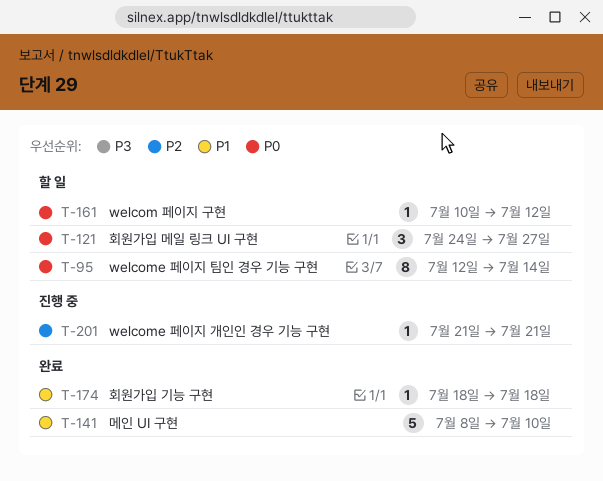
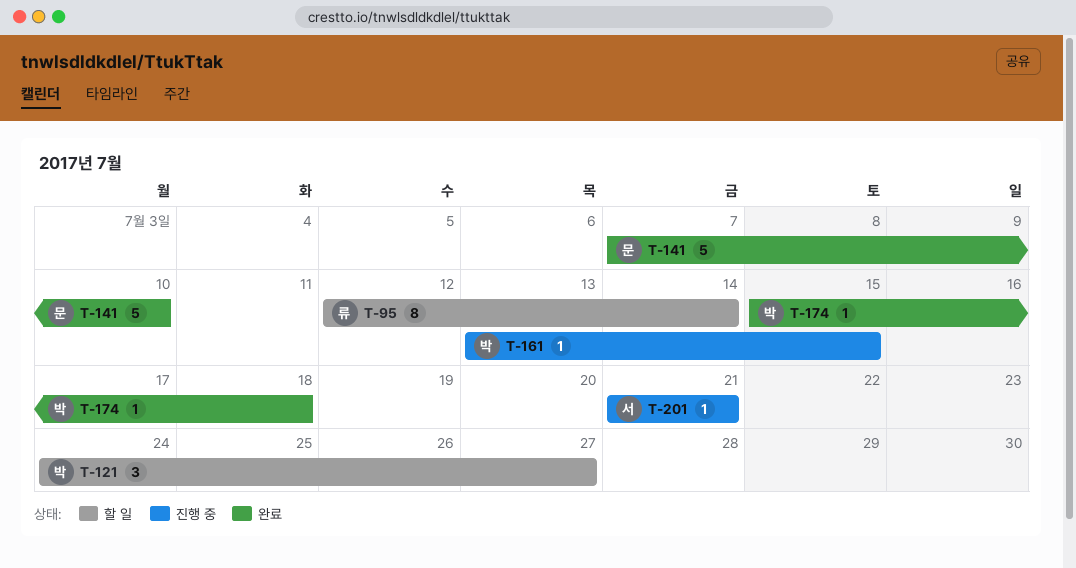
T-141, start: Jul 8 -> Jul 7
T-161, status: 할 일 -> 진행 중
T-161, start: Jul 10 -> Jul 13
T-161, due: Jul 12 -> Jul 15
T-174, start: Jul 18 -> Jul 15

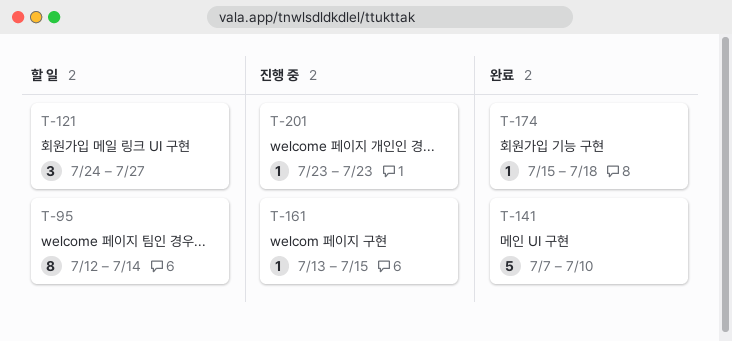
T-201, start: Jul 21 -> Jul 23
T-201, due: Jul 21 -> Jul 23

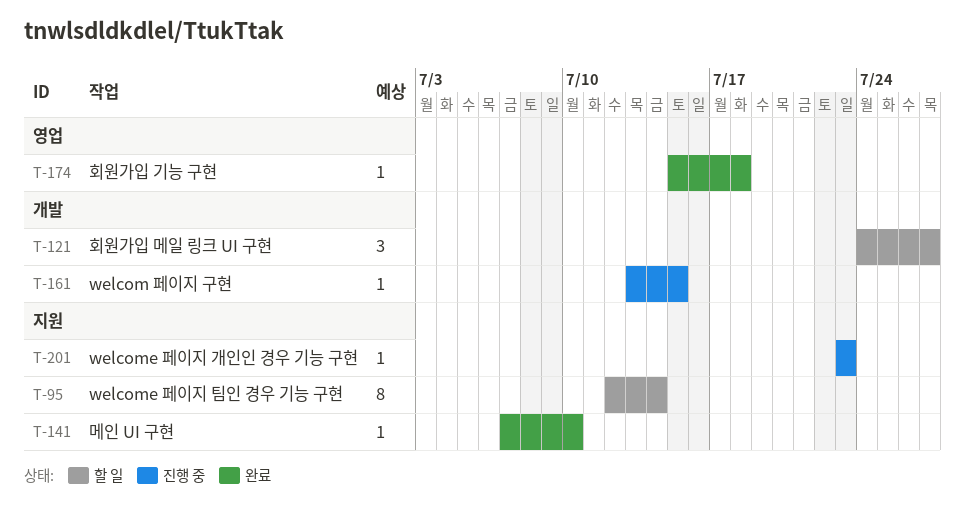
T-141, estimate: 5 -> 1

